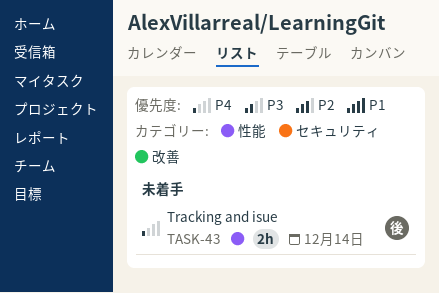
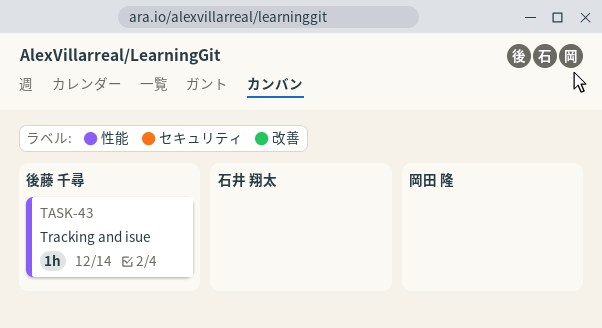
TASK-43, estimate: 2h -> 1h

